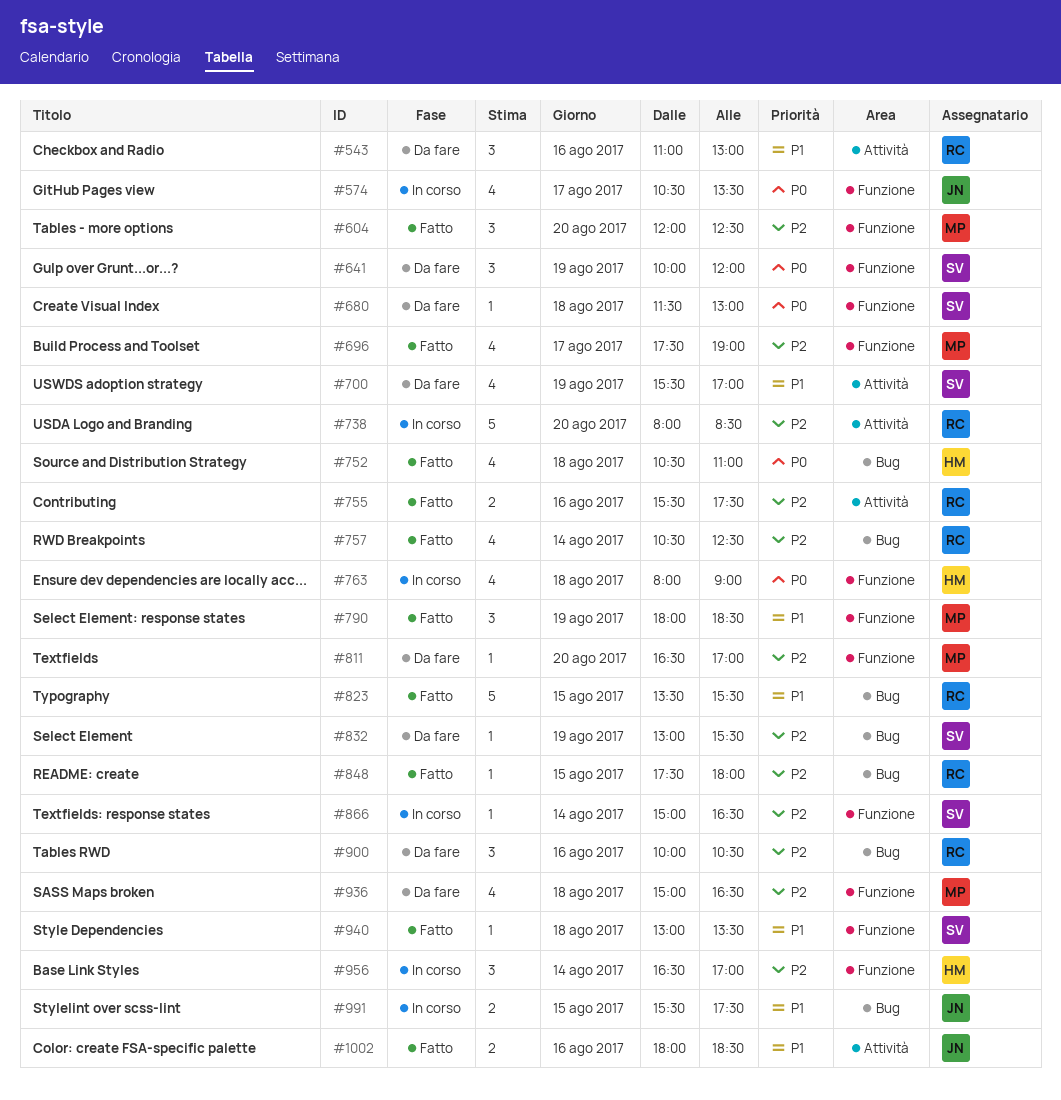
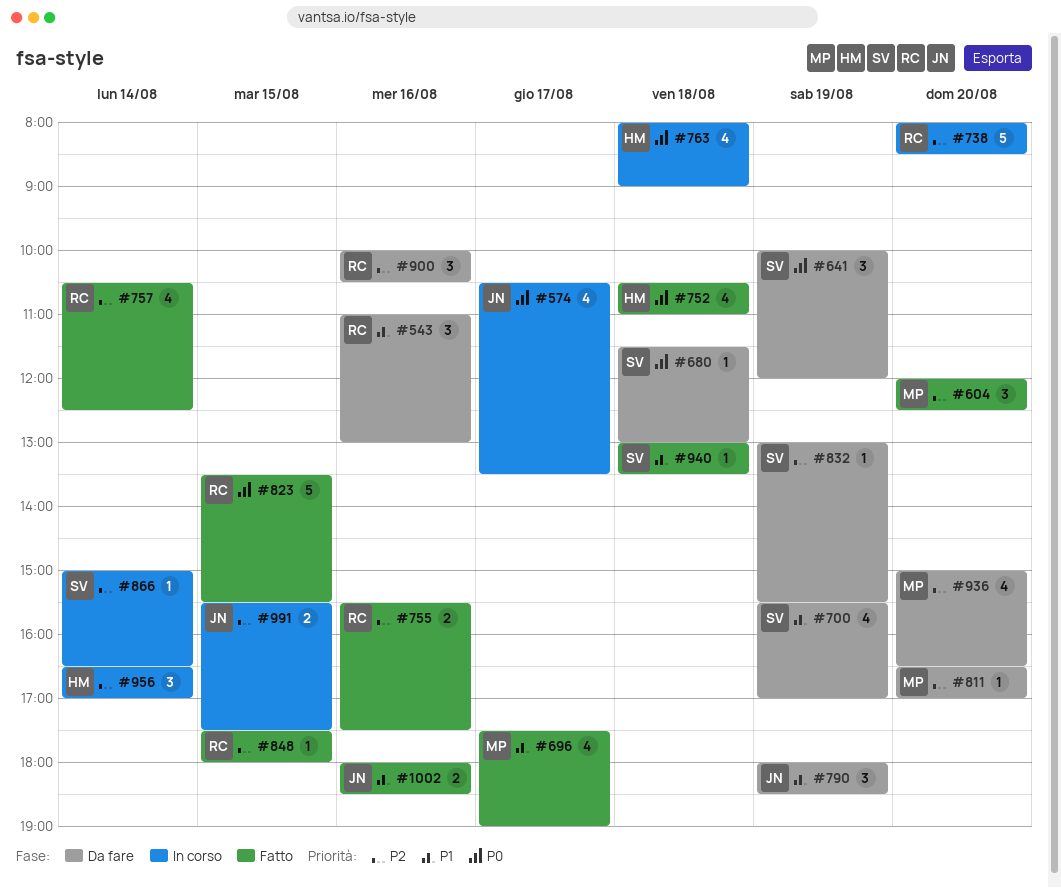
#696, priority: P2 -> P1
#790, status: Fatto -> Da fare
#790, owner: MP -> JN
#823, priority: P1 -> P0
#936, day: Aug 18 -> Aug 20
#991, priority: P1 -> P2

